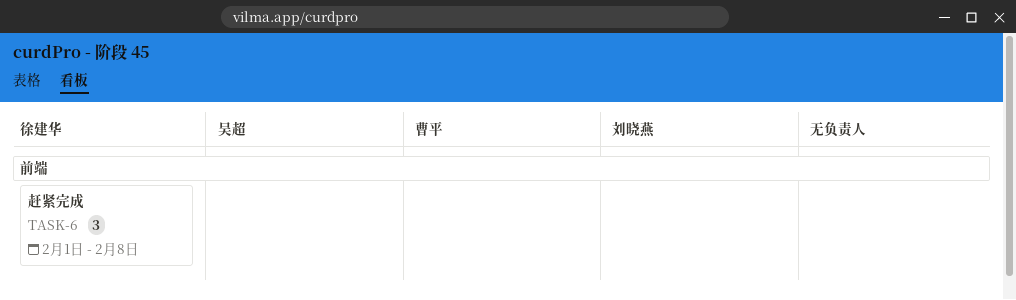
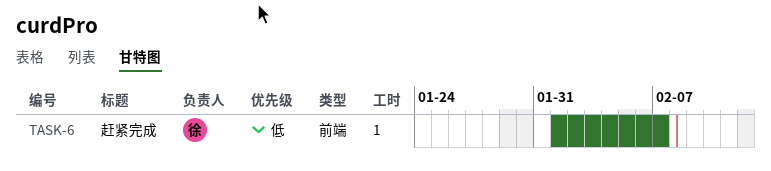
TASK-6, estimate: 3 -> 1
TASK-6, due: Feb 8 -> Feb 7

